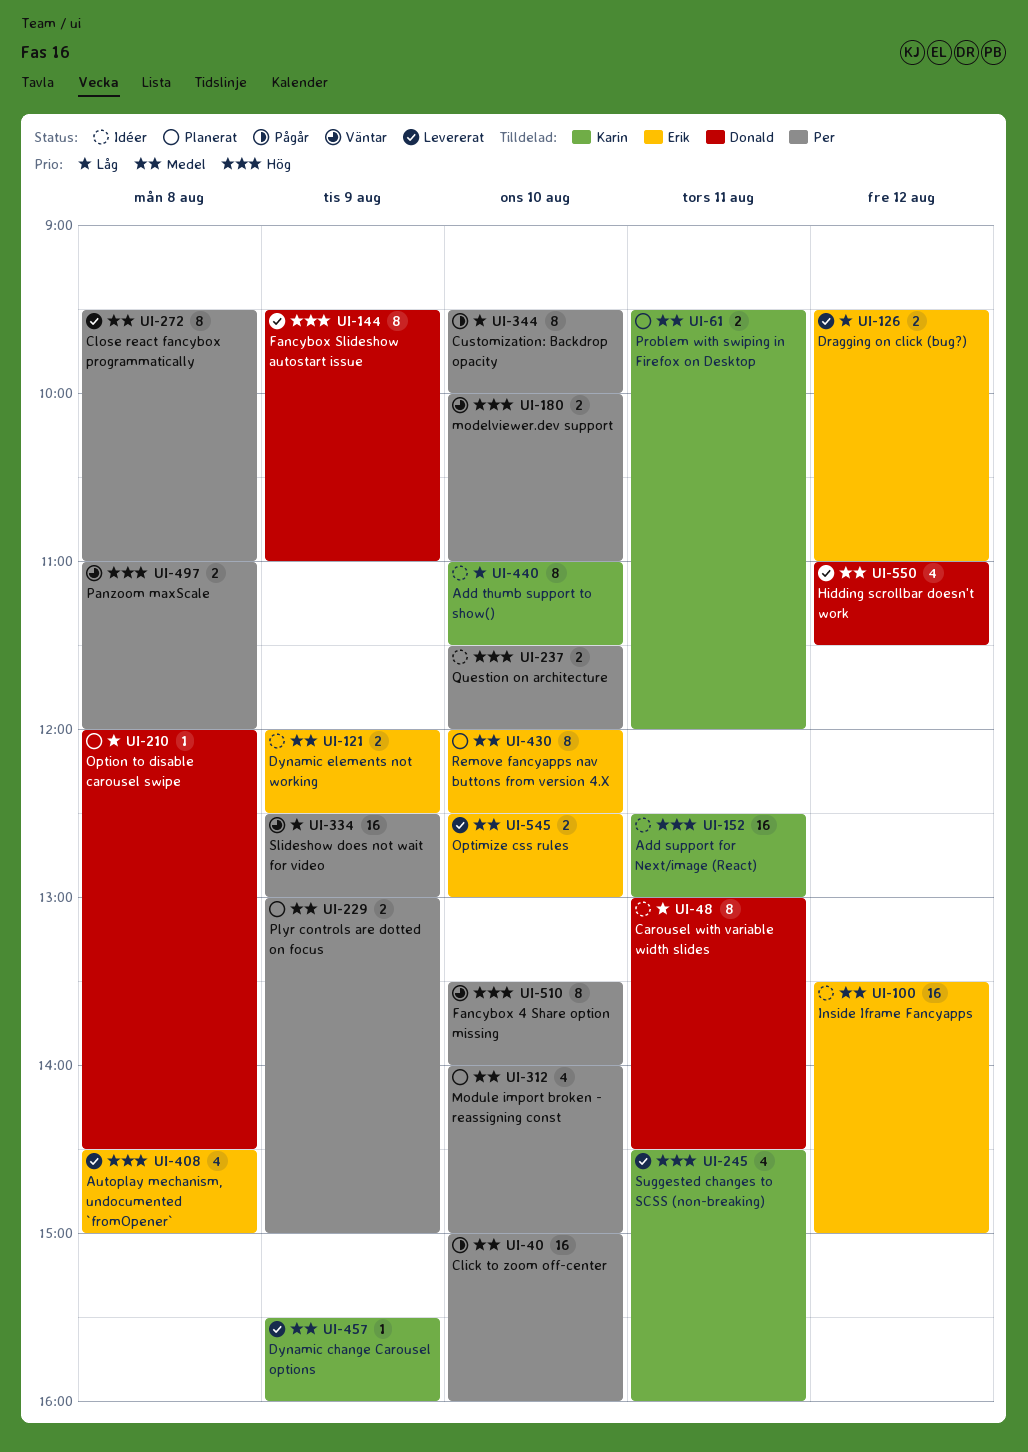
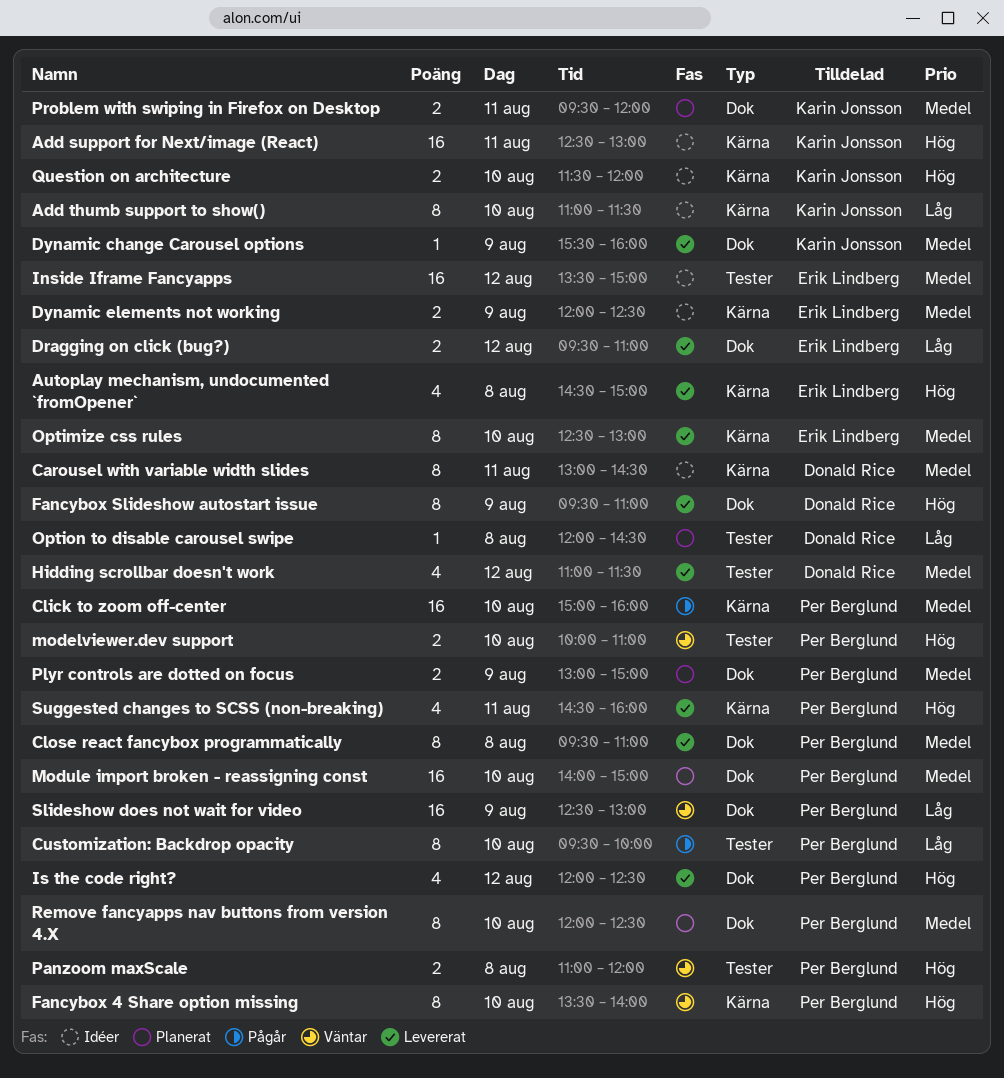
Carousel with variable width slides, priority: Låg -> Medel
Is the code right?: none -> present
Module import broken - reassigning const, estimate: 4 -> 16
Optimize css rules, estimate: 2 -> 8
Question on architecture, owner: Per Berglund -> Karin Jonsson
Remove fancyapps nav buttons from version 4.X, owner: Erik Lindberg -> Per Berglund
Suggested changes to SCSS (non-breaking), owner: Karin Jonsson -> Per Berglund

